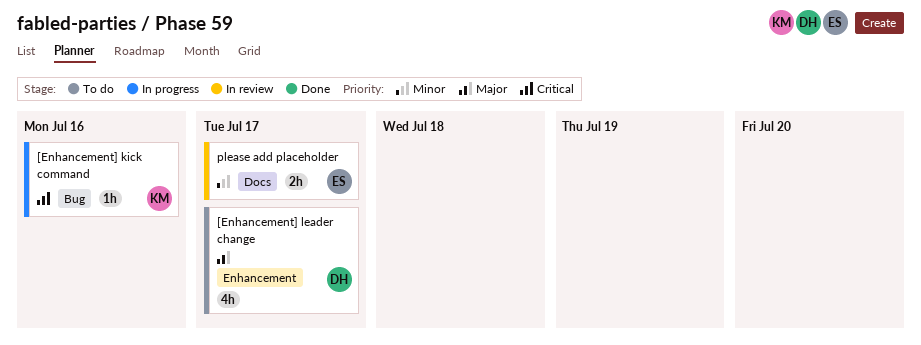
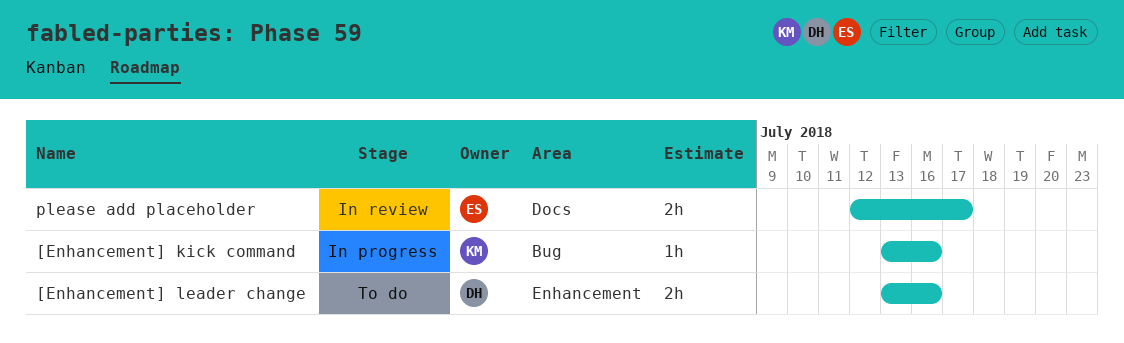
[Enhancement] leader change, estimate: 4h -> 2h
[Enhancement] leader change, due: Jul 17 -> Jul 16

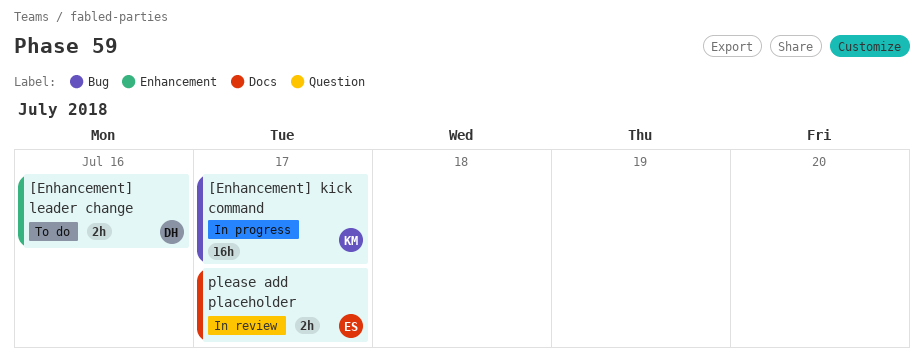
[Enhancement] kick command, estimate: 1h -> 16h
[Enhancement] kick command, due: Jul 16 -> Jul 17

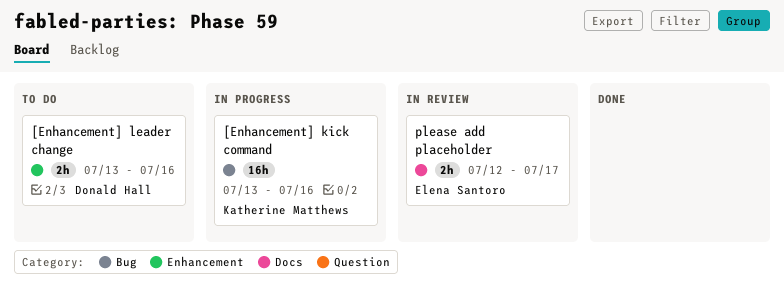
[Enhancement] kick command, due: Jul 17 -> Jul 16

